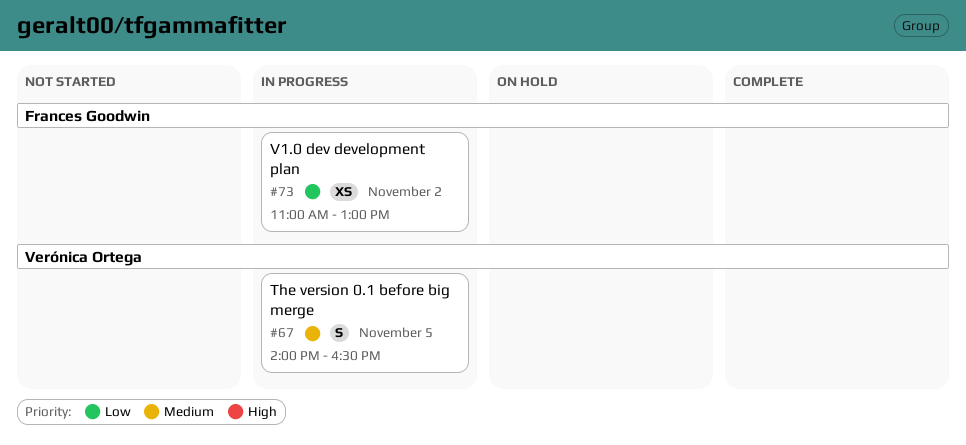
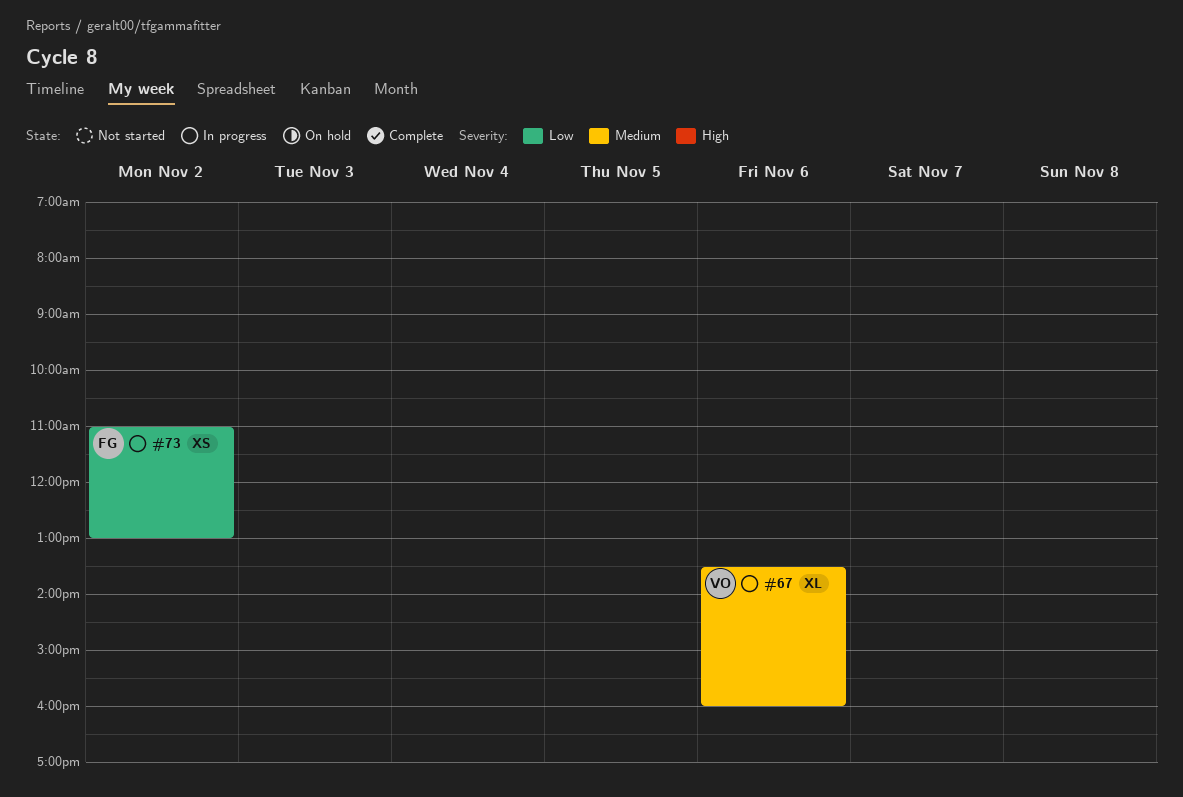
#67, estimate: S -> XL
#67, day: Nov 5 -> Nov 6
#67, begins: 14:00 -> 13:30
#67, ends: 16:30 -> 16:00

